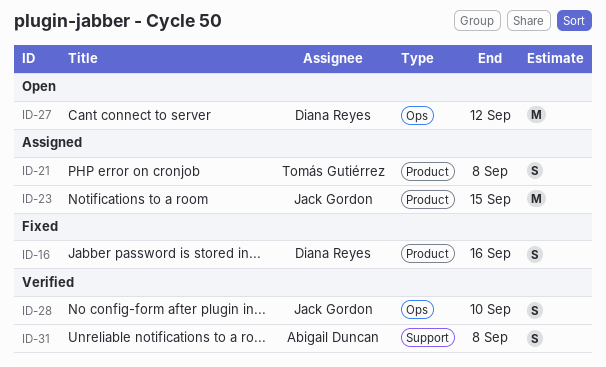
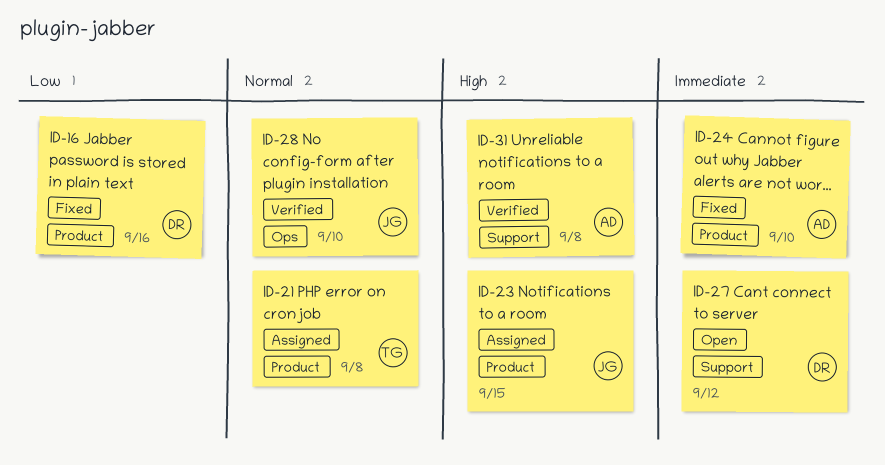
ID-24: none -> present
ID-27, label: Ops -> Support

